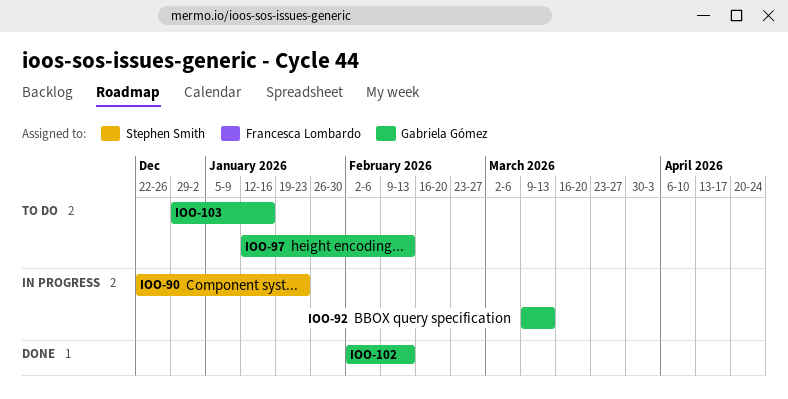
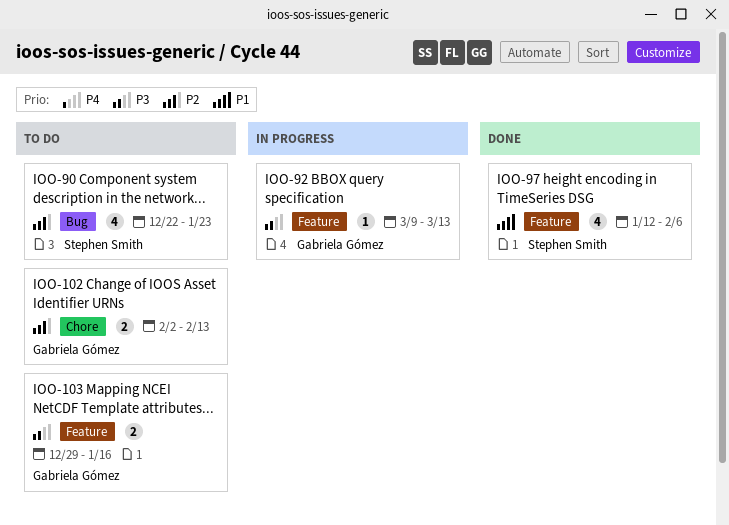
IOO-90, status: In progress -> To do
IOO-97, status: To do -> Done
IOO-97, owner: Gabriela Gómez -> Stephen Smith
IOO-97, due: Feb 13 -> Feb 6
IOO-102, status: Done -> To do

